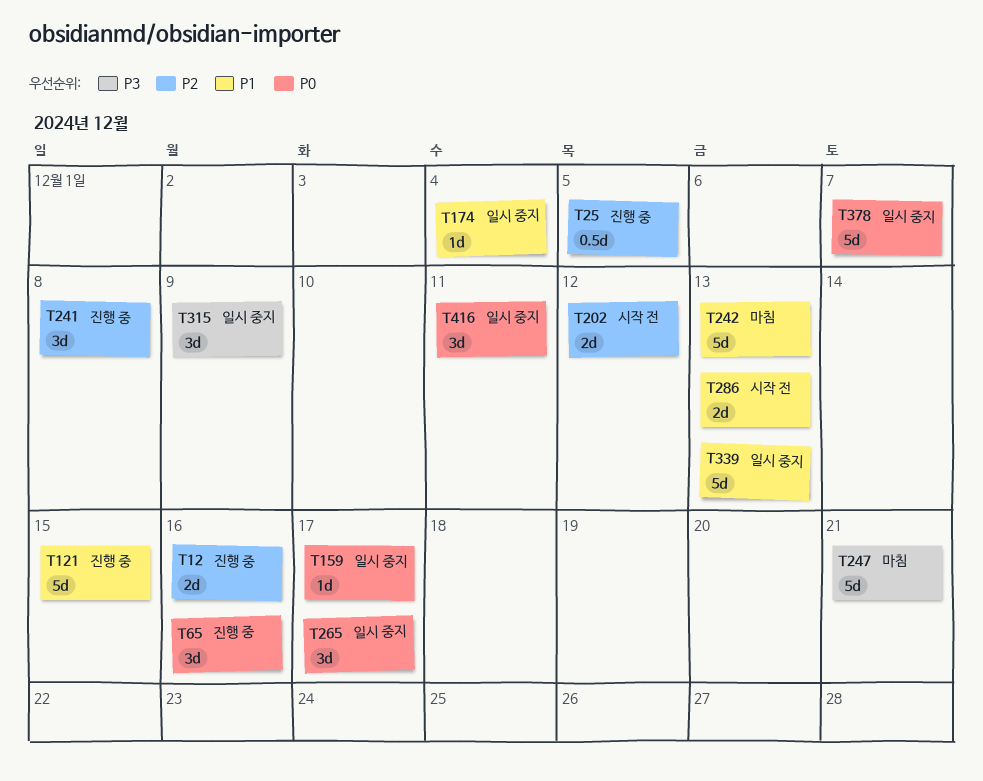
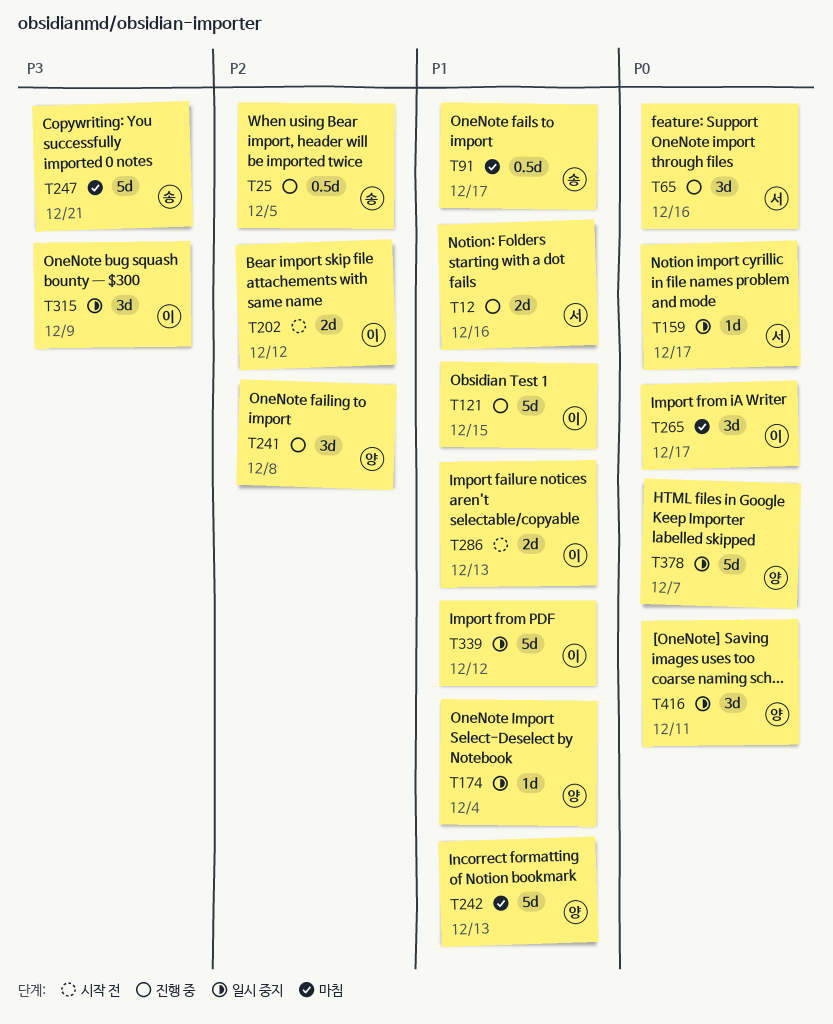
T12, priority: P2 -> P1
T91: none -> present
T265, status: 일시 중지 -> 마침
T339, due: Dec 13 -> Dec 12

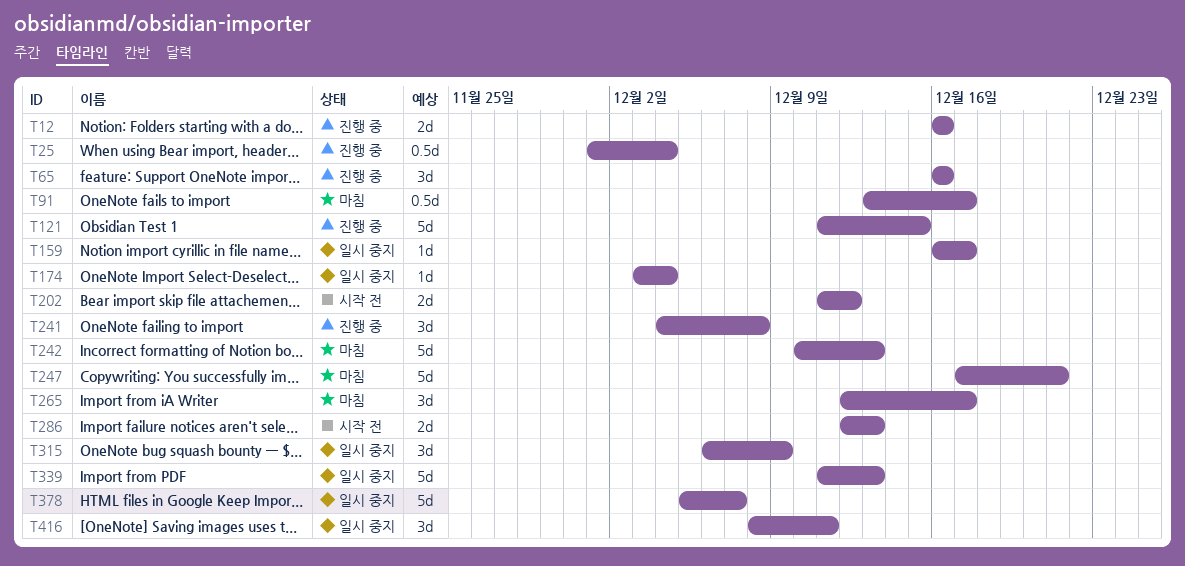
T25, due: Dec 5 -> Dec 4
T339, due: Dec 12 -> Dec 13

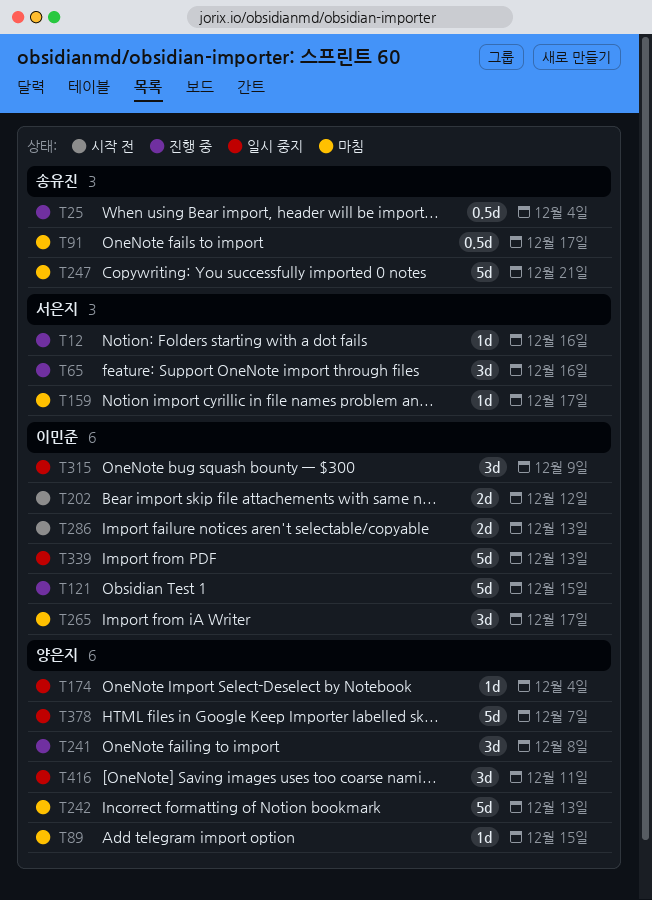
T12, estimate: 2d -> 1d
T89: none -> present
T159, status: 일시 중지 -> 마침

